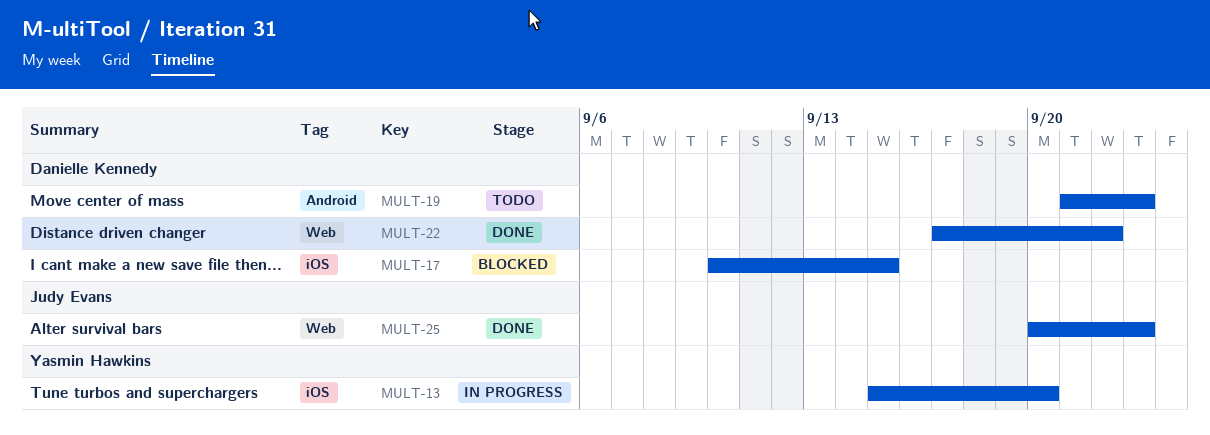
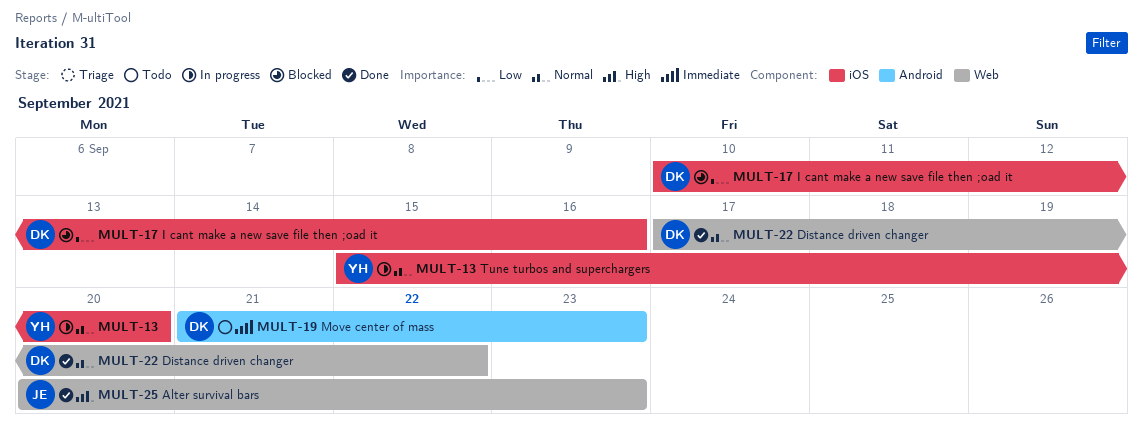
MULT-17, due: Sep 15 -> Sep 16

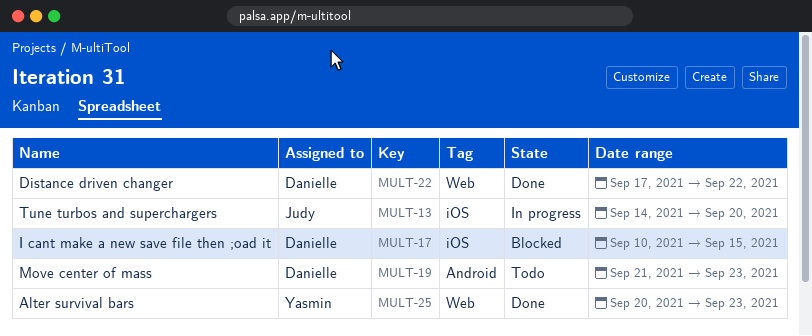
MULT-13, owner: Yasmin -> Judy
MULT-13, start: Sep 15 -> Sep 14
MULT-17, due: Sep 16 -> Sep 15
MULT-25, owner: Judy -> Yasmin

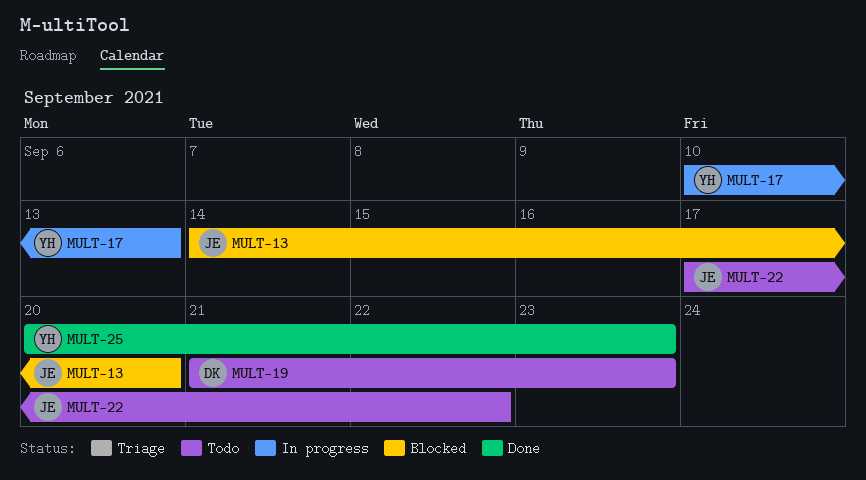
MULT-13, status: In progress -> Blocked
MULT-17, status: Blocked -> In progress
MULT-17, owner: Danielle -> Yasmin
MULT-17, due: Sep 15 -> Sep 13
MULT-22, status: Done -> Todo
MULT-22, owner: Danielle -> Judy

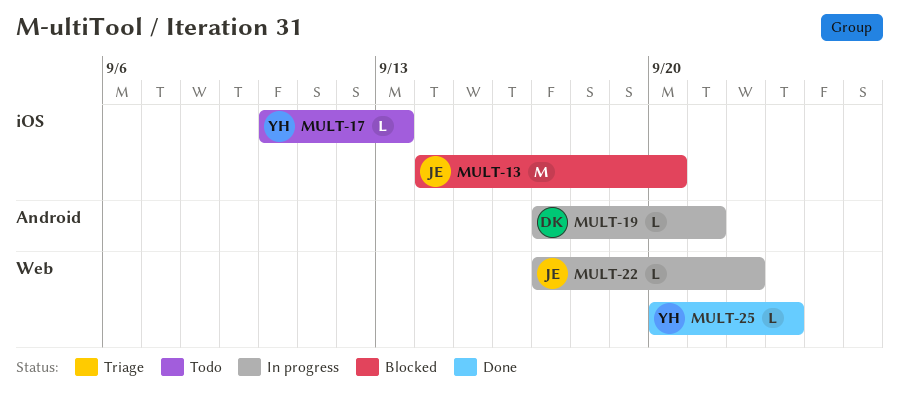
MULT-17, status: In progress -> Todo
MULT-19, status: Todo -> In progress
MULT-19, start: Sep 21 -> Sep 17
MULT-19, due: Sep 23 -> Sep 21
MULT-22, status: Todo -> In progress

